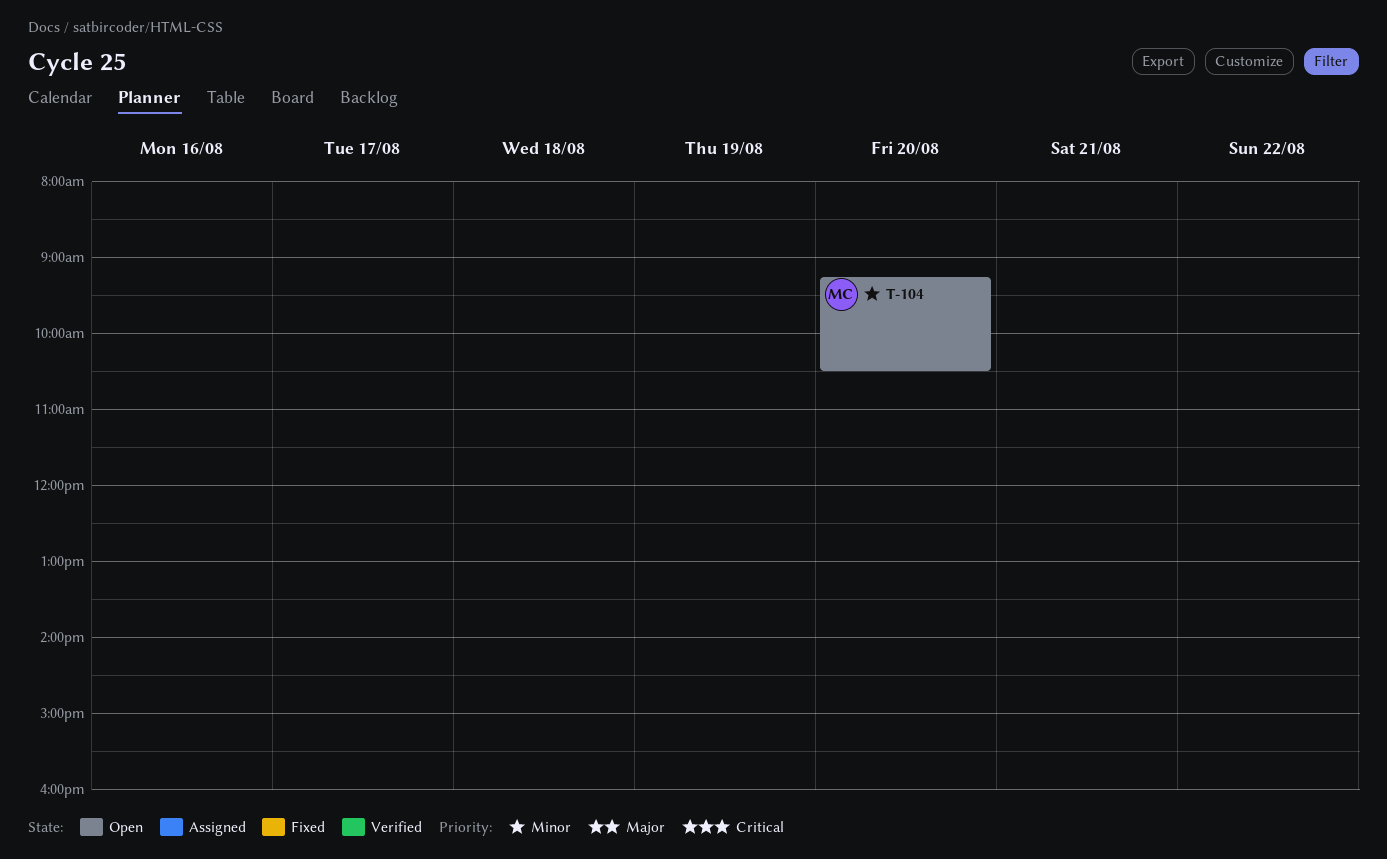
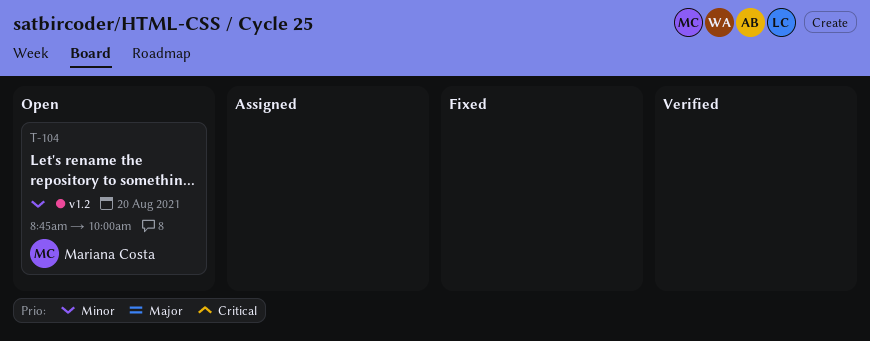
T-104, begins: 09:15 -> 08:45
T-104, ends: 10:30 -> 10:00

